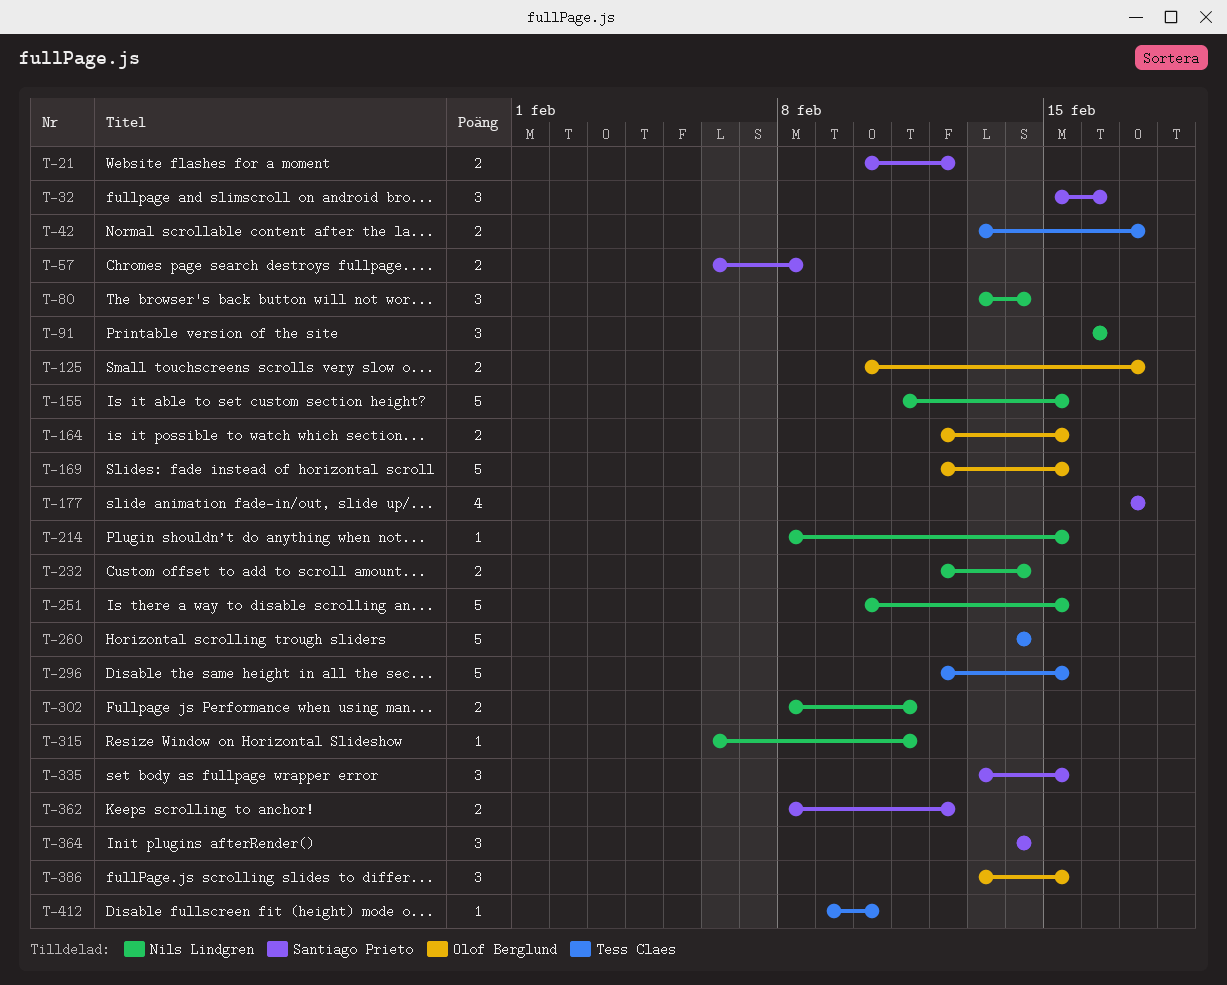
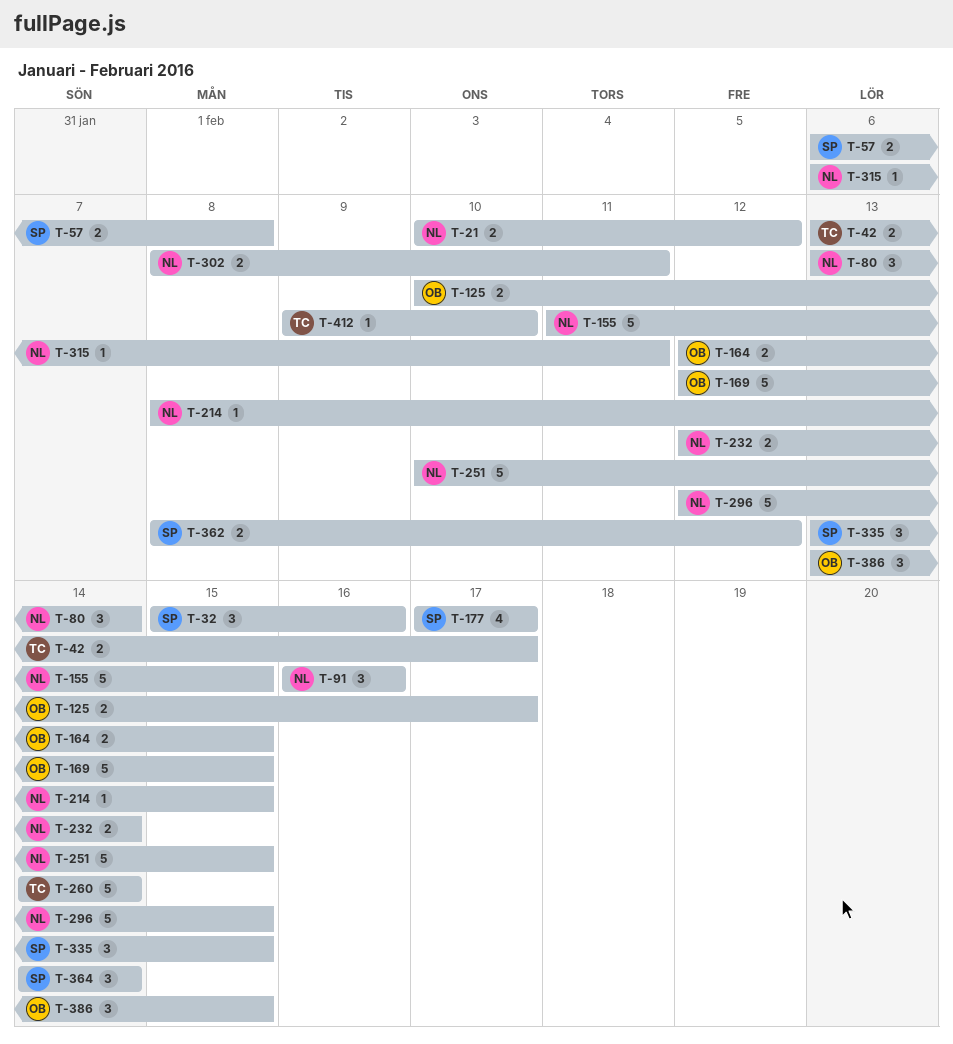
T-21, owner: Santiago Prieto -> Nils Lindgren
T-296, owner: Tess Claes -> Nils Lindgren

